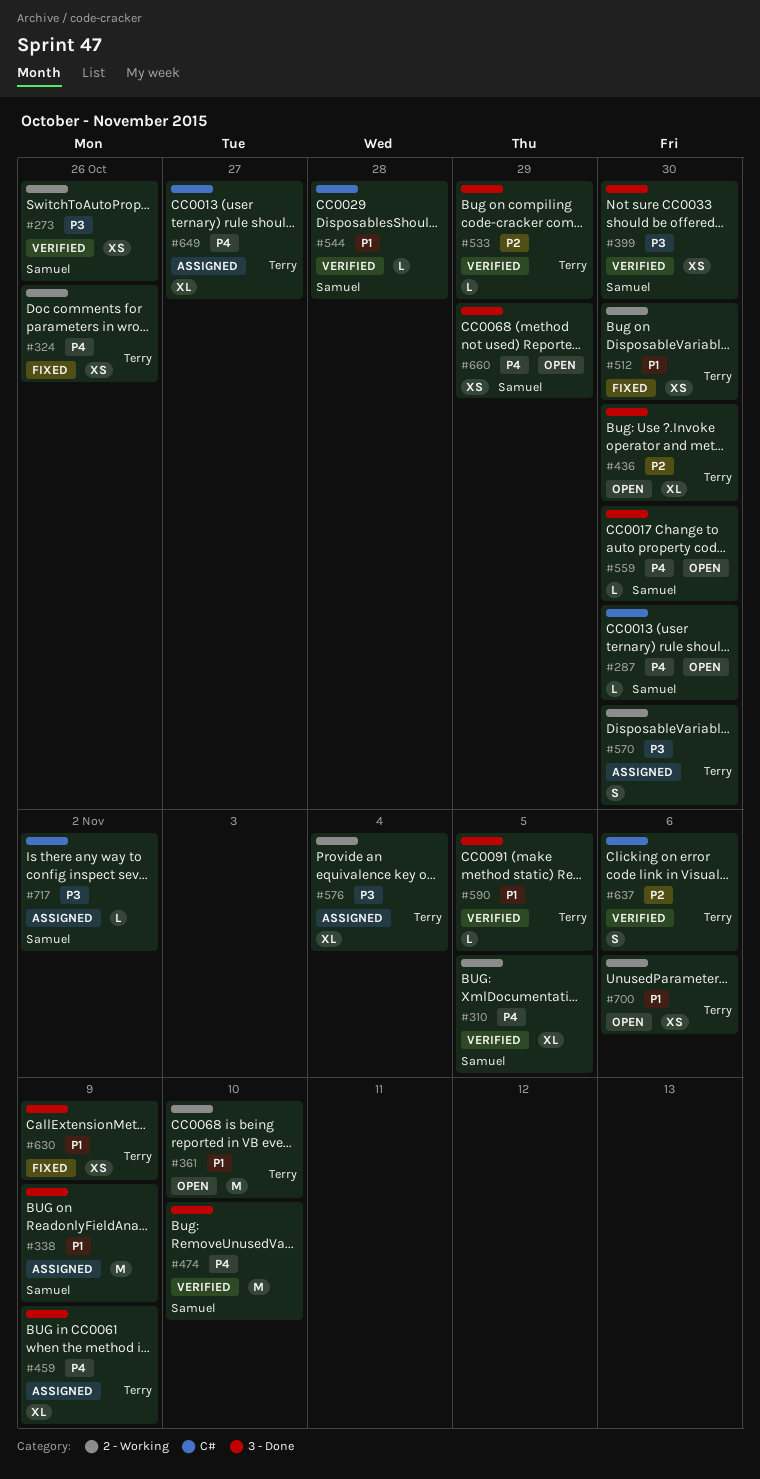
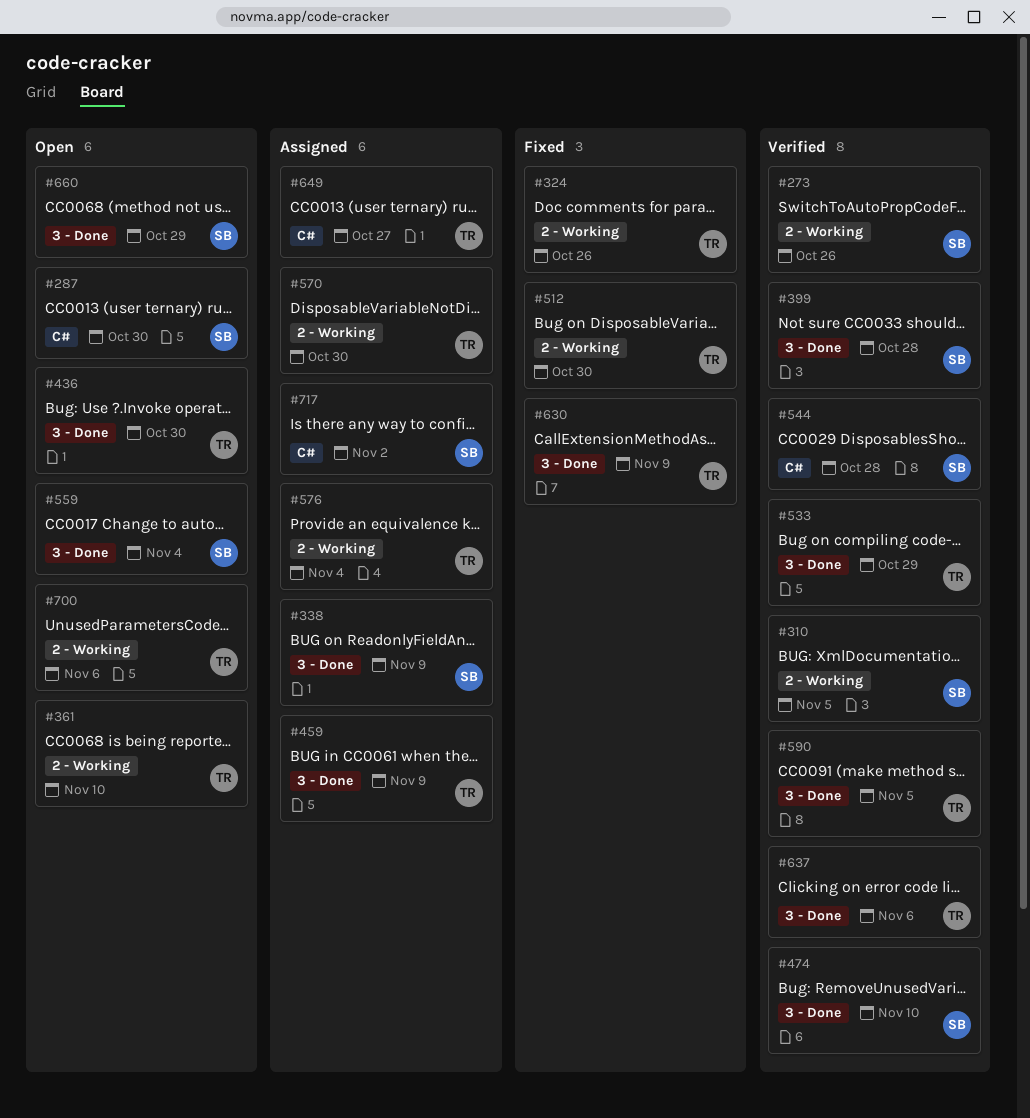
#399, due: Oct 30 -> Oct 28
#559, due: Oct 30 -> Nov 4
#637, label: C# -> 3 - Done

